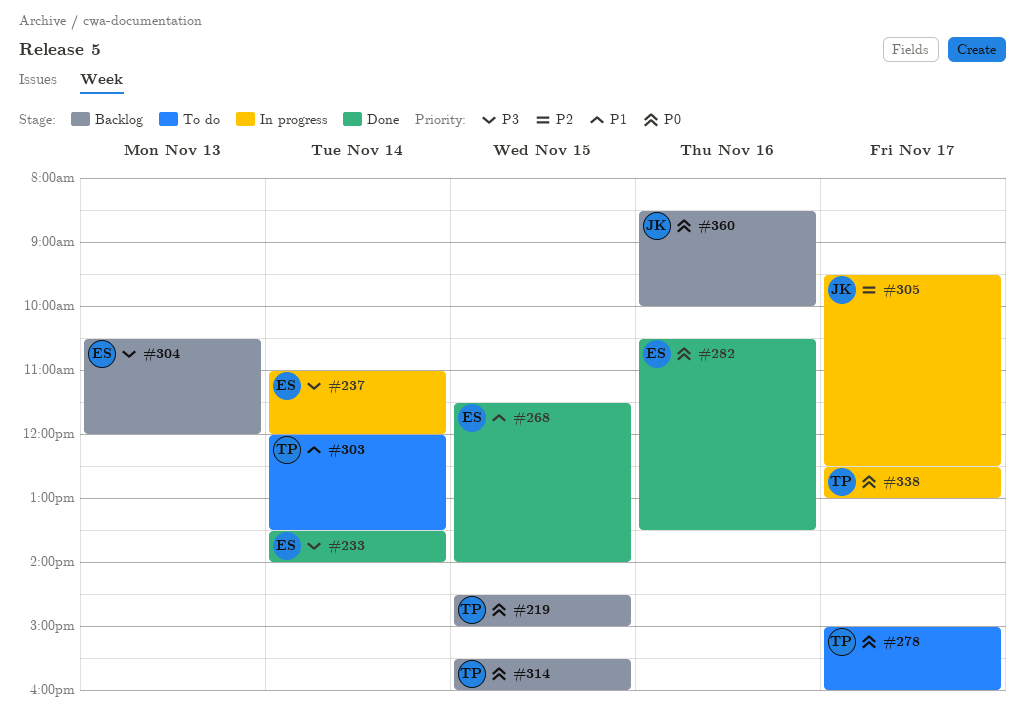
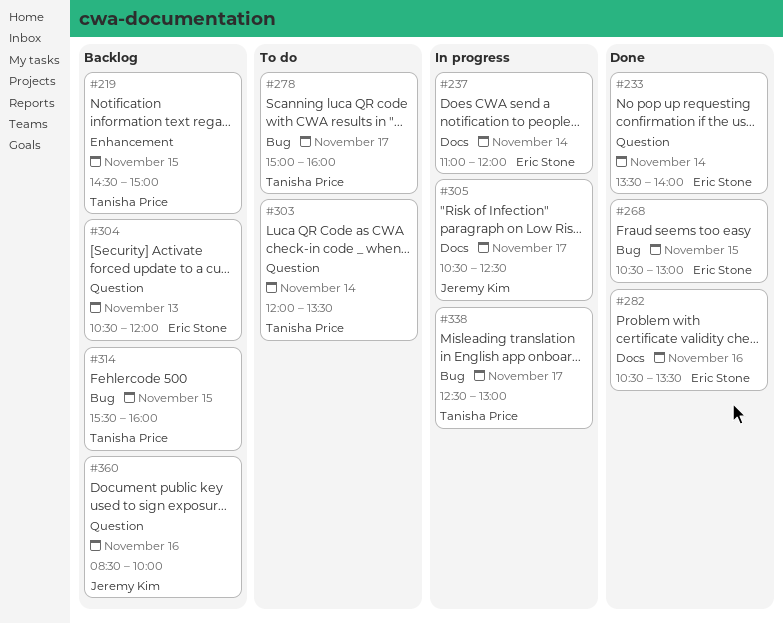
#268, begins: 11:30 -> 10:30
#268, ends: 14:00 -> 13:00
#305, begins: 09:30 -> 10:30

